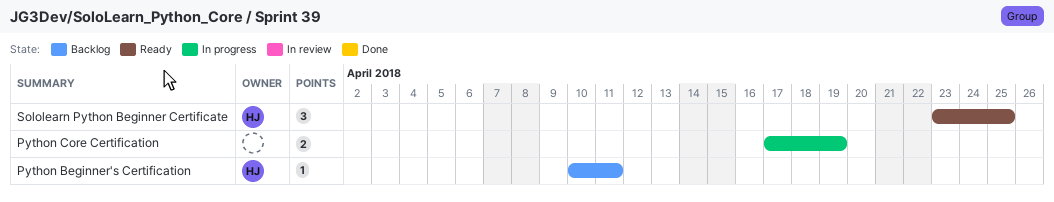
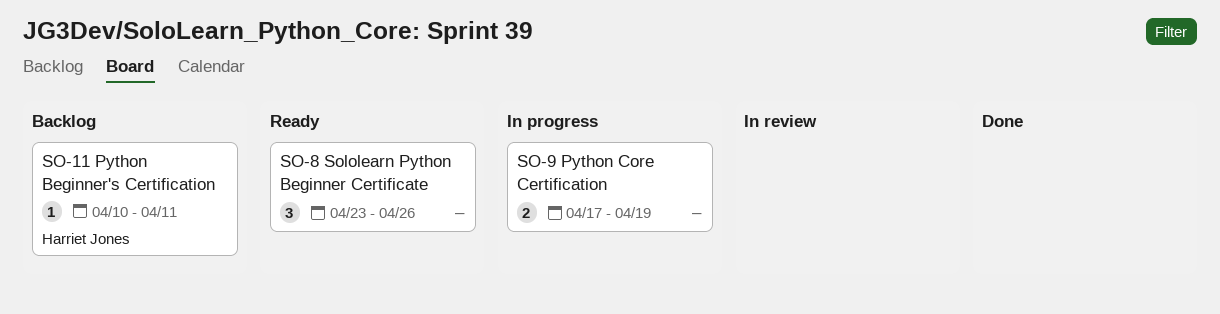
Sololearn Python Beginner Certificate, owner: Harriet Jones -> none
Sololearn Python Beginner Certificate, due: Apr 25 -> Apr 26

